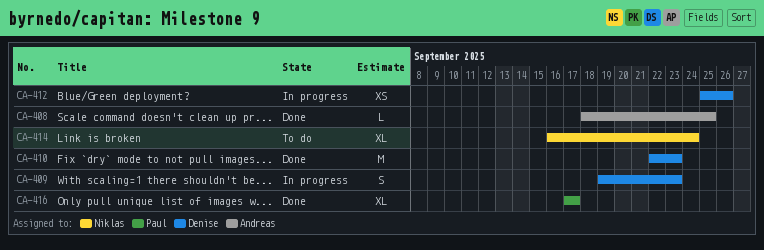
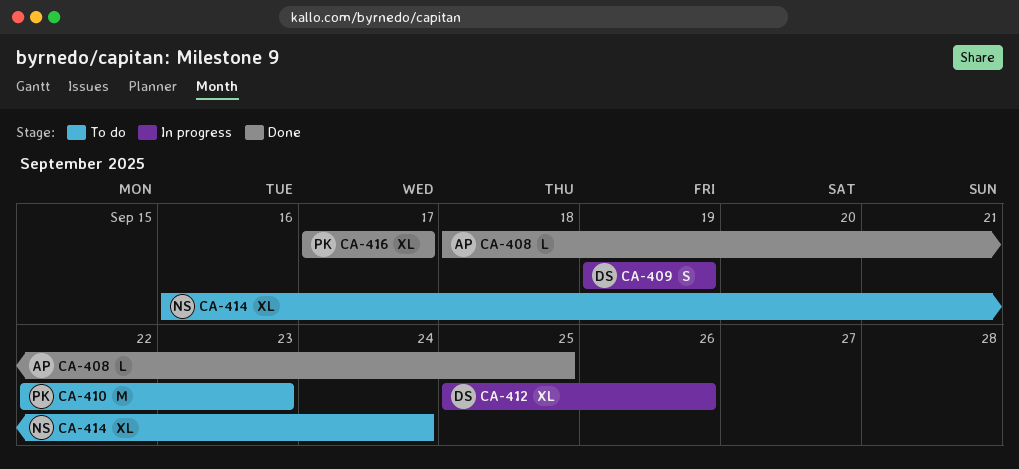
CA-409, due: Sep 23 -> Sep 19
CA-410, status: Done -> To do
CA-410, owner: Denise -> Paul
CA-412, estimate: XS -> XL

